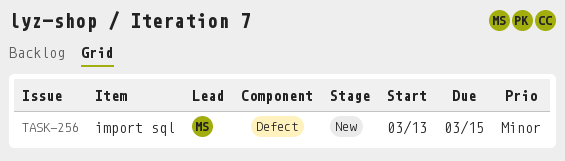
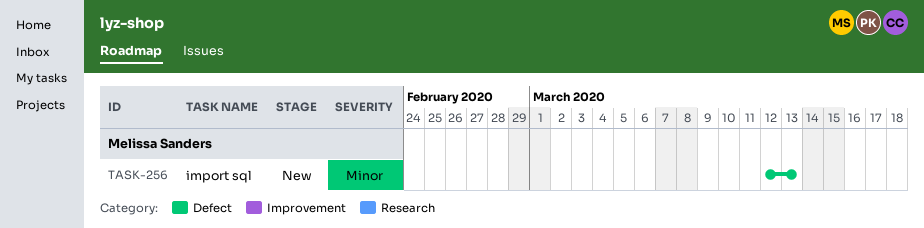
TASK-256, start: Mar 13 -> Mar 12
TASK-256, due: Mar 15 -> Mar 13

